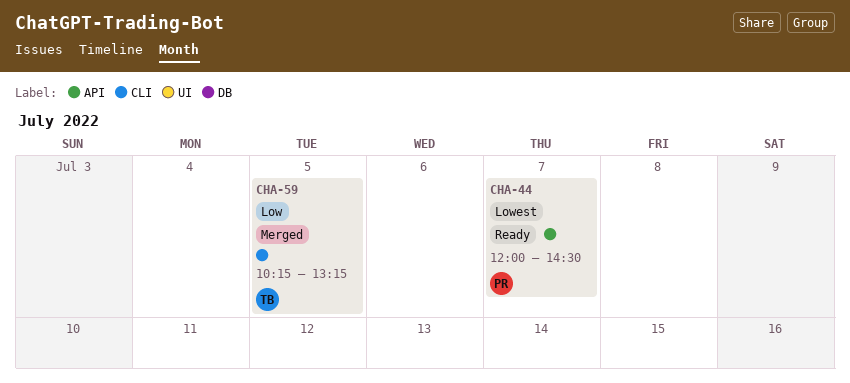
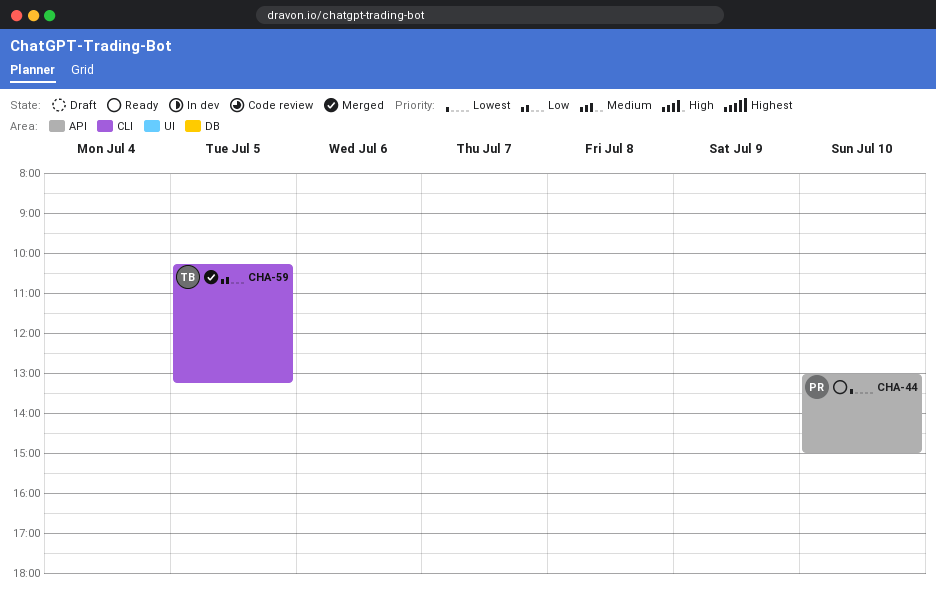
CHA-44, day: Jul 7 -> Jul 10
CHA-44, begins: 12:00 -> 13:00
CHA-44, ends: 14:30 -> 15:00

